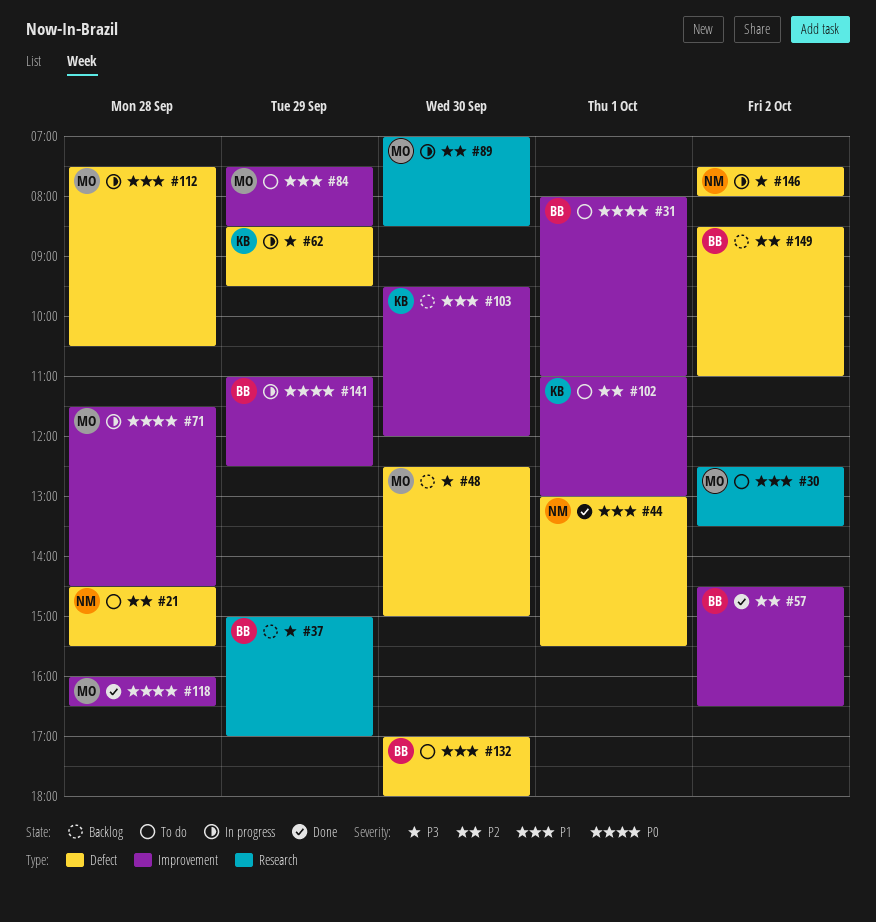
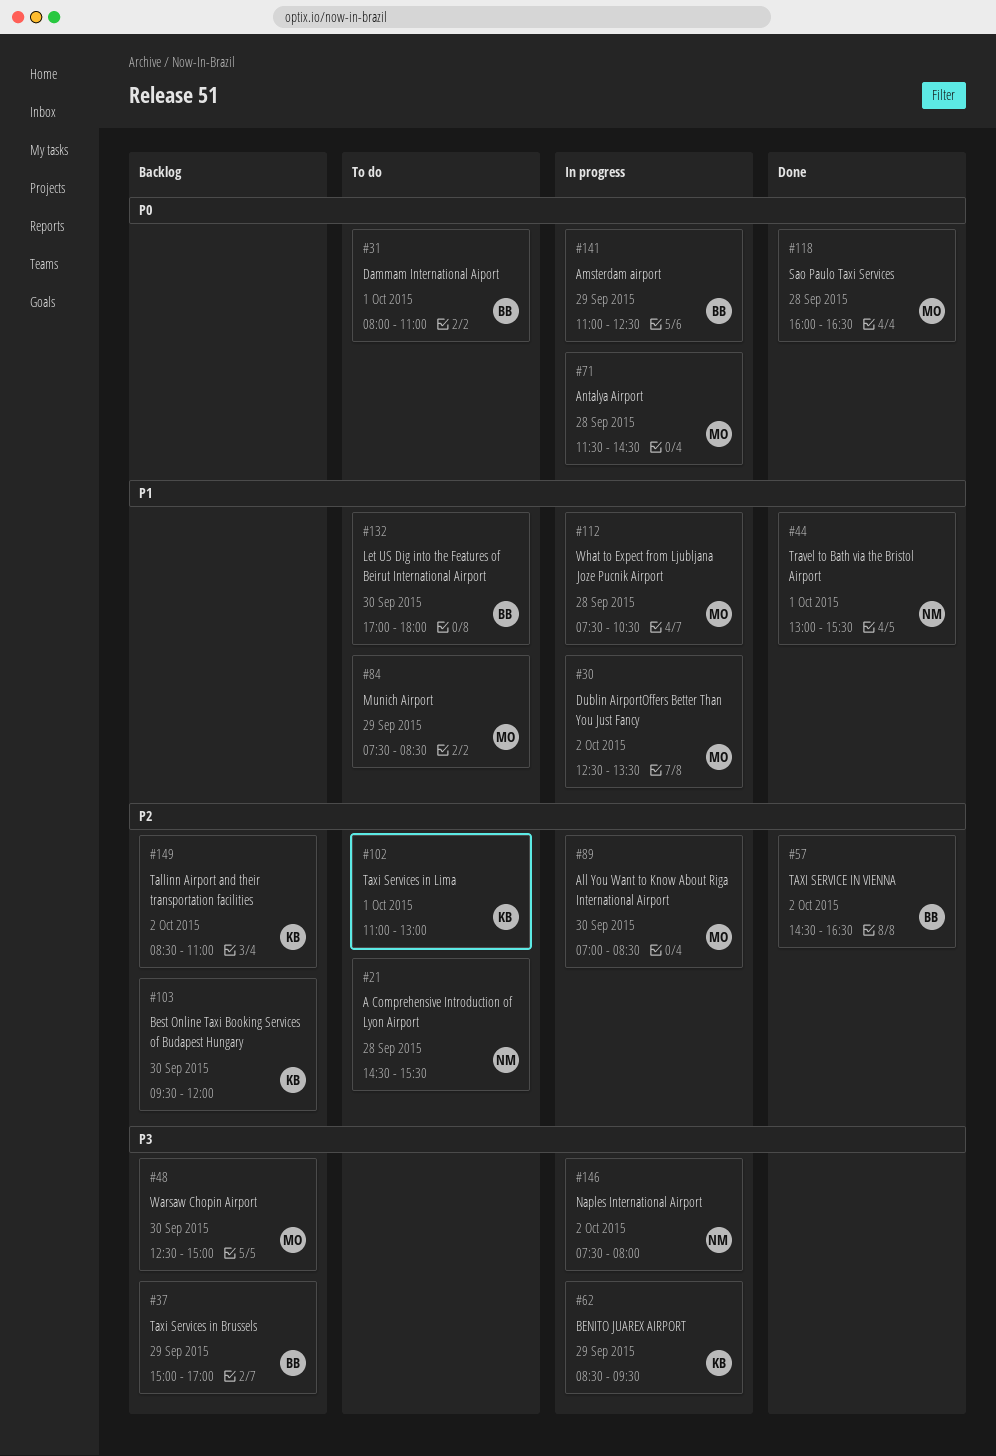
#30, status: To do -> In progress
#103, priority: P1 -> P2
#149, owner: BB -> KB

